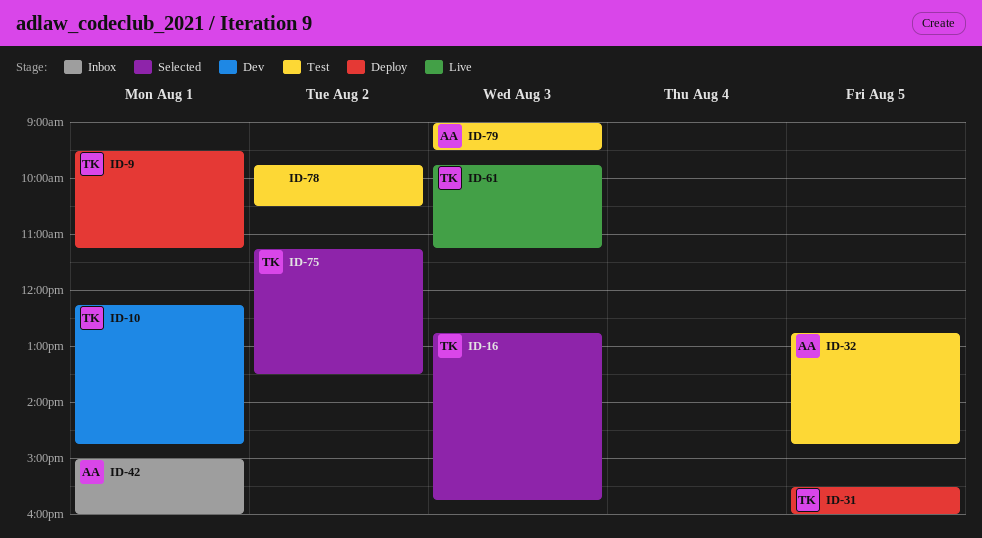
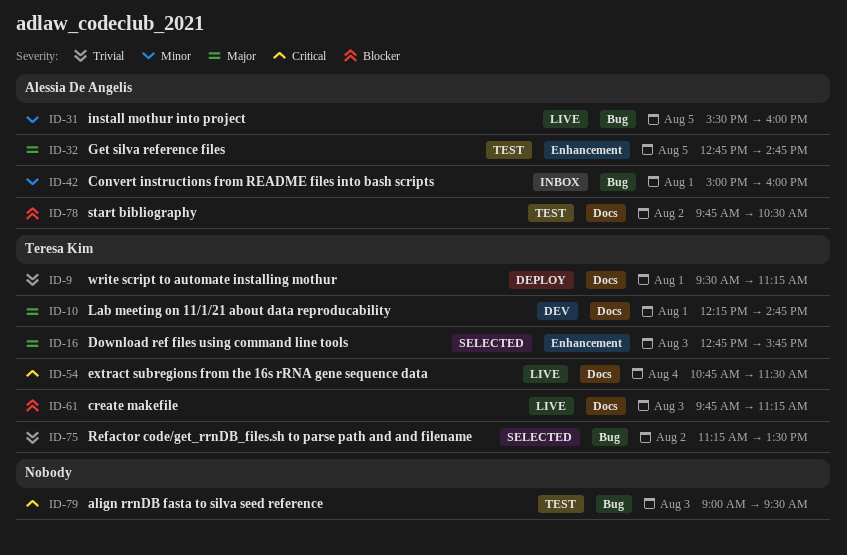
ID-31, status: Deploy -> Live
ID-31, owner: Teresa Kim -> Alessia De Angelis
ID-54: none -> present
ID-78, owner: none -> Alessia De Angelis
ID-79, owner: Alessia De Angelis -> none

